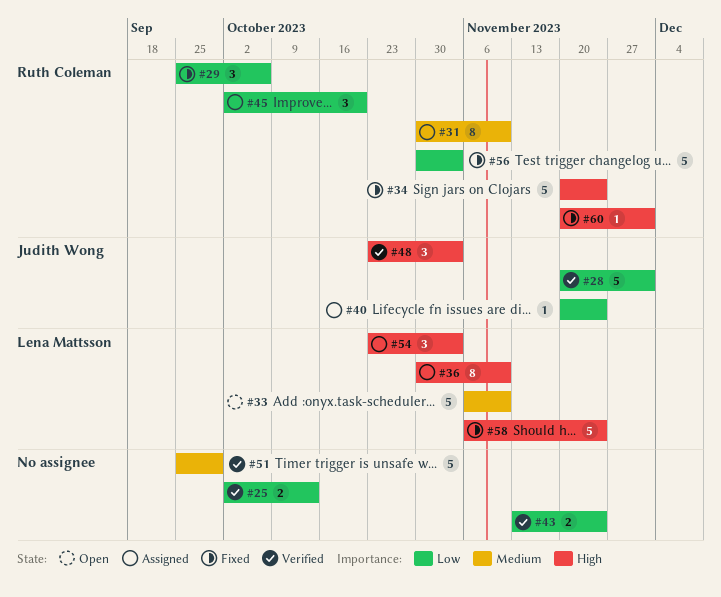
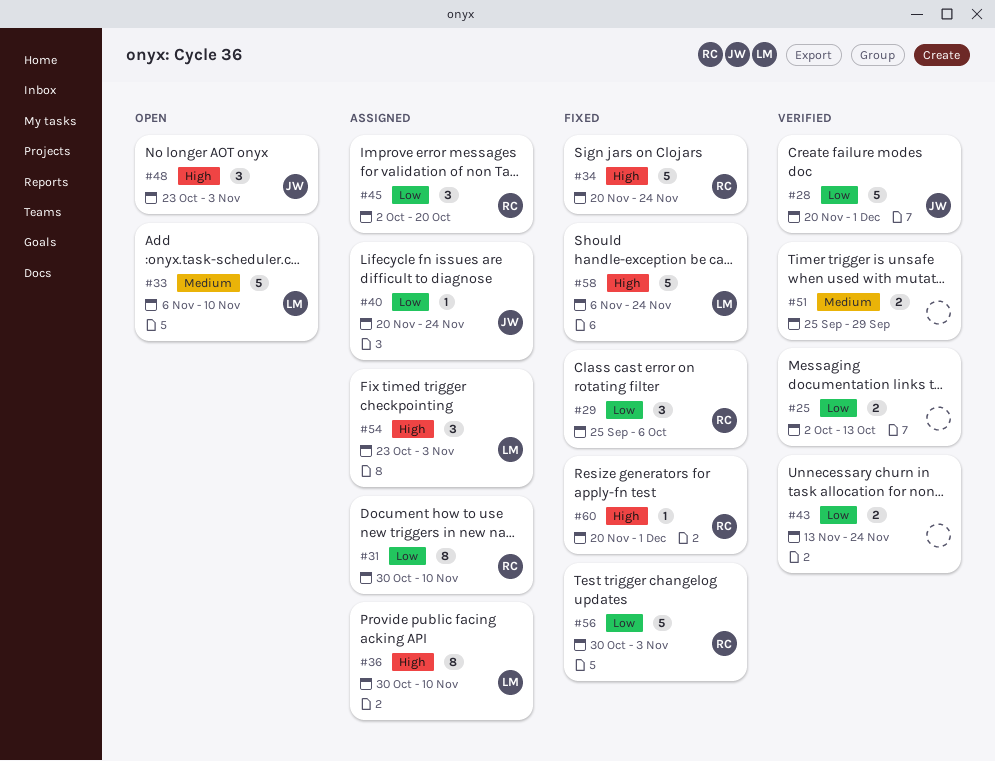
#31, priority: Medium -> Low
#48, status: Verified -> Open
#51, estimate: 5 -> 2

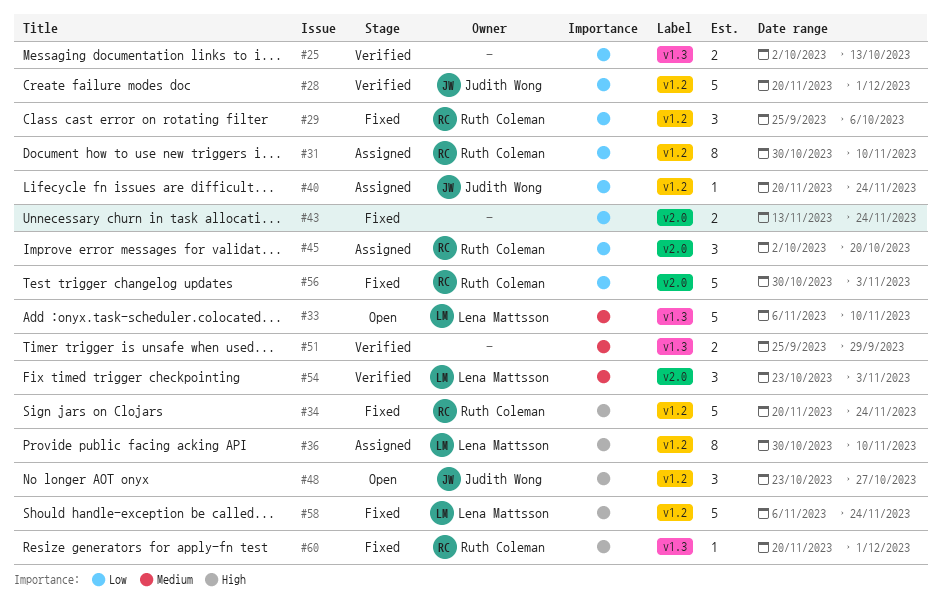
#43, status: Verified -> Fixed
#48, due: Nov 3 -> Oct 27
#54, status: Assigned -> Verified
#54, priority: High -> Medium

